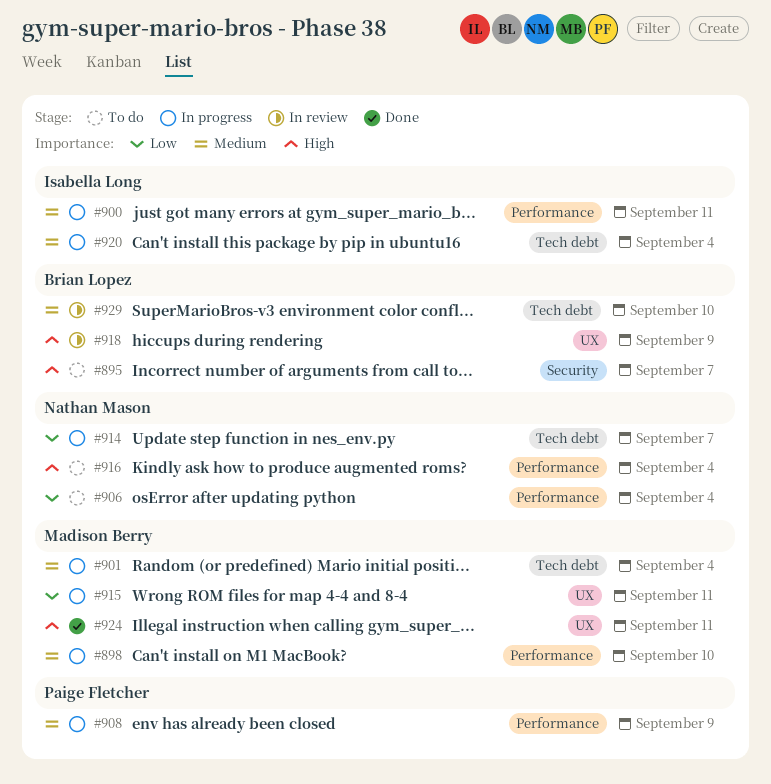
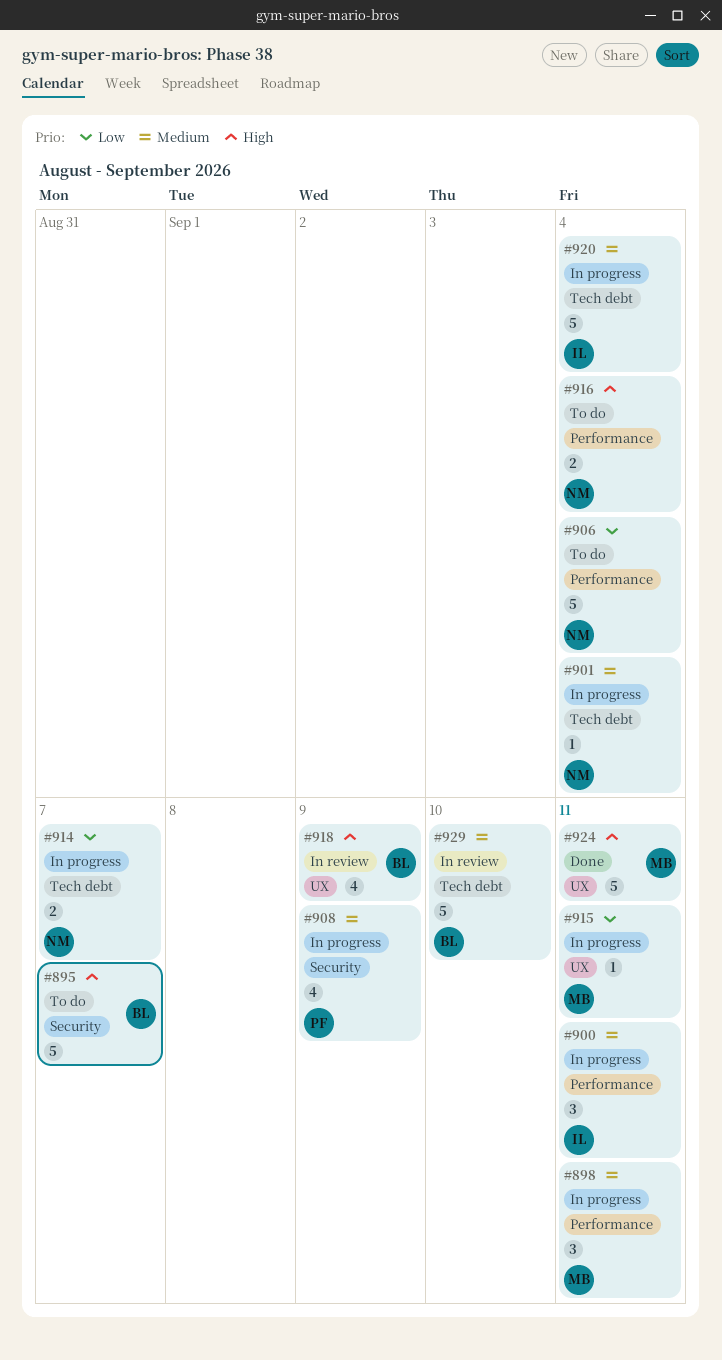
#898, due: Sep 10 -> Sep 11
#901, owner: Madison Berry -> Nathan Mason
#908, label: Performance -> Security

